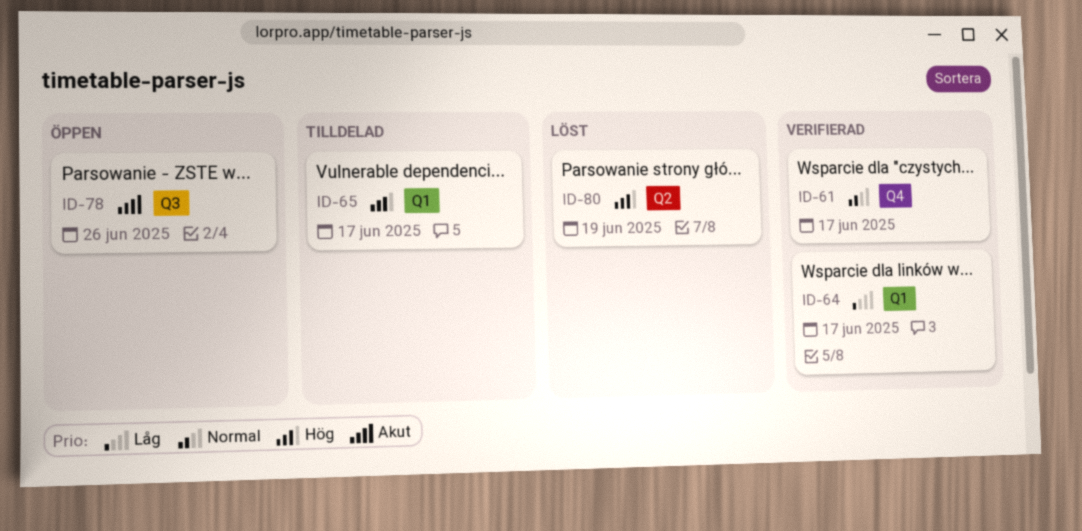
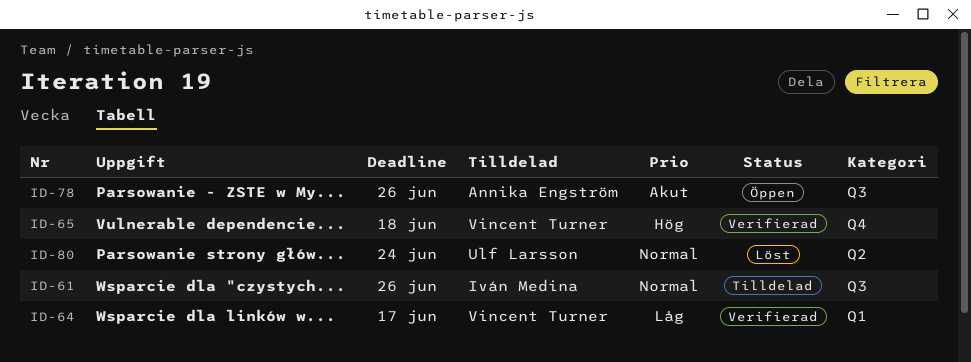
ID-61, status: Verifierad -> Tilldelad
ID-61, label: Q4 -> Q3
ID-61, due: Jun 17 -> Jun 26
ID-65, status: Tilldelad -> Verifierad
ID-65, label: Q1 -> Q4
ID-65, due: Jun 17 -> Jun 18
ID-80, priority: Hög -> Normal
ID-80, due: Jun 19 -> Jun 24

